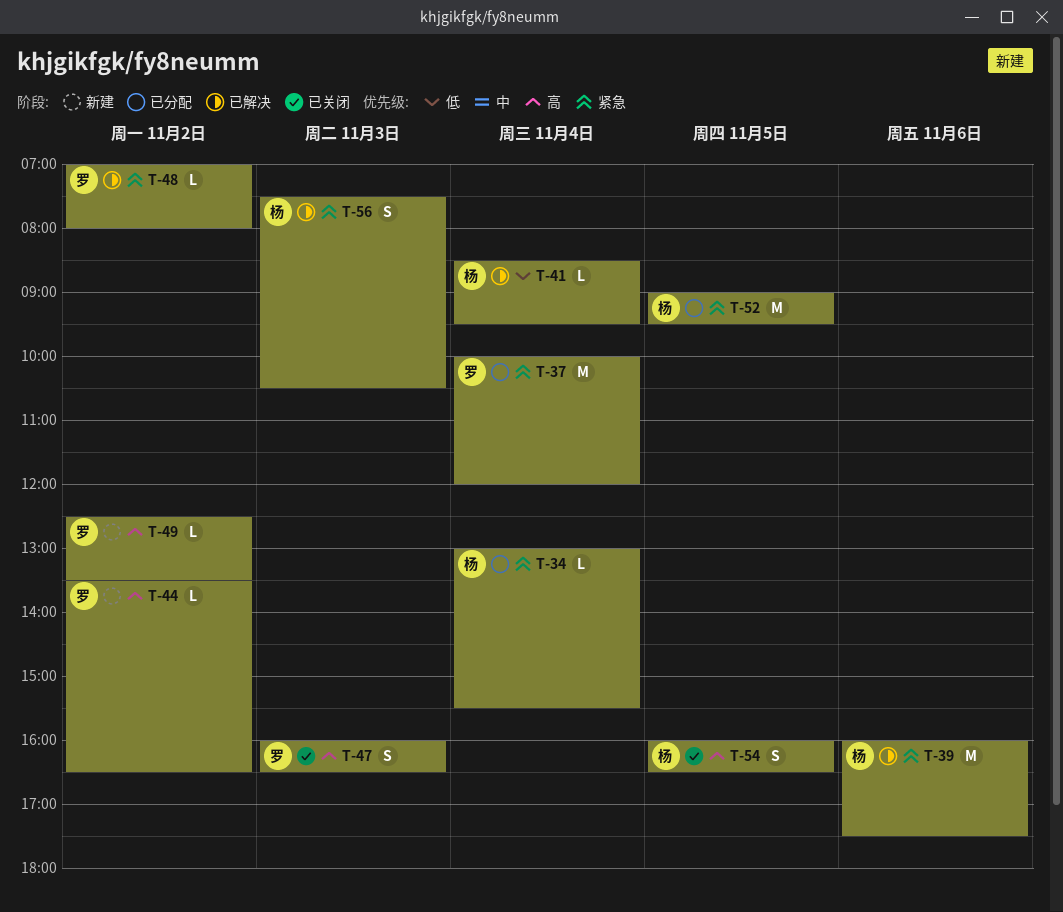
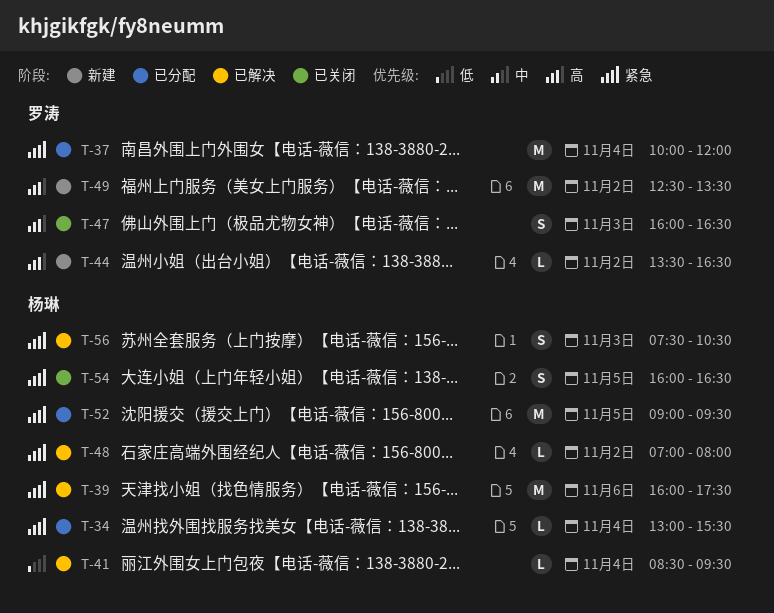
T-48, owner: 罗涛 -> 杨琳
T-49, estimate: L -> M
T-54, priority: 高 -> 紧急

